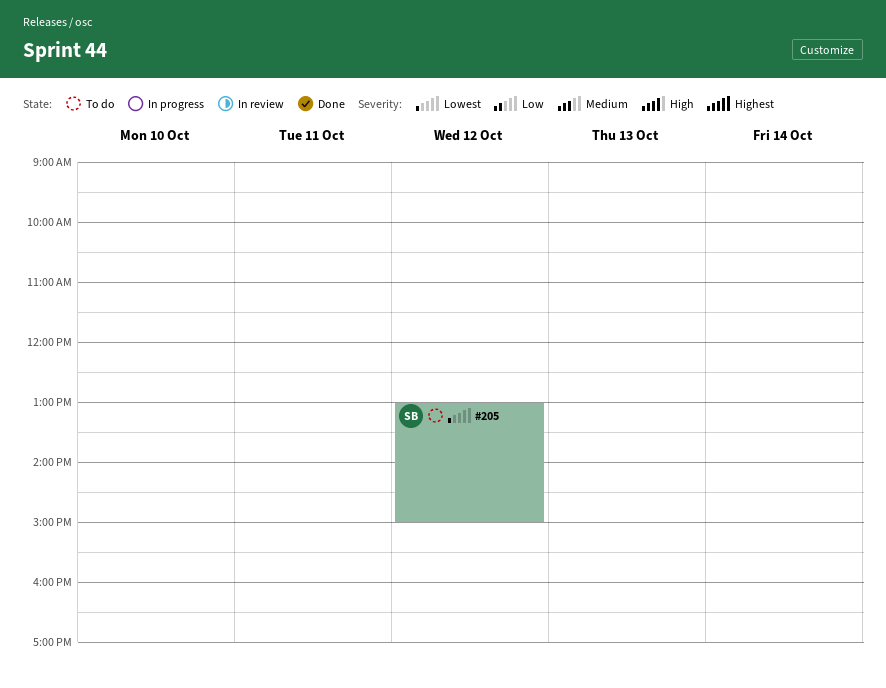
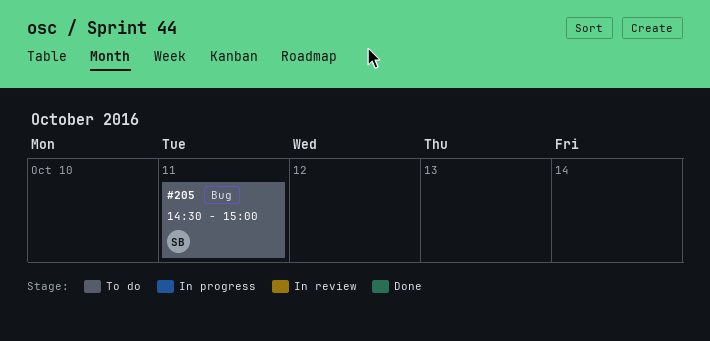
#205, day: Oct 12 -> Oct 11
#205, begins: 13:00 -> 14:30

